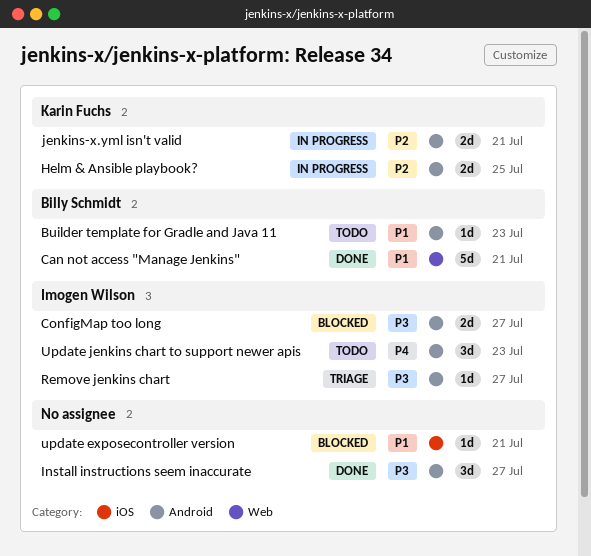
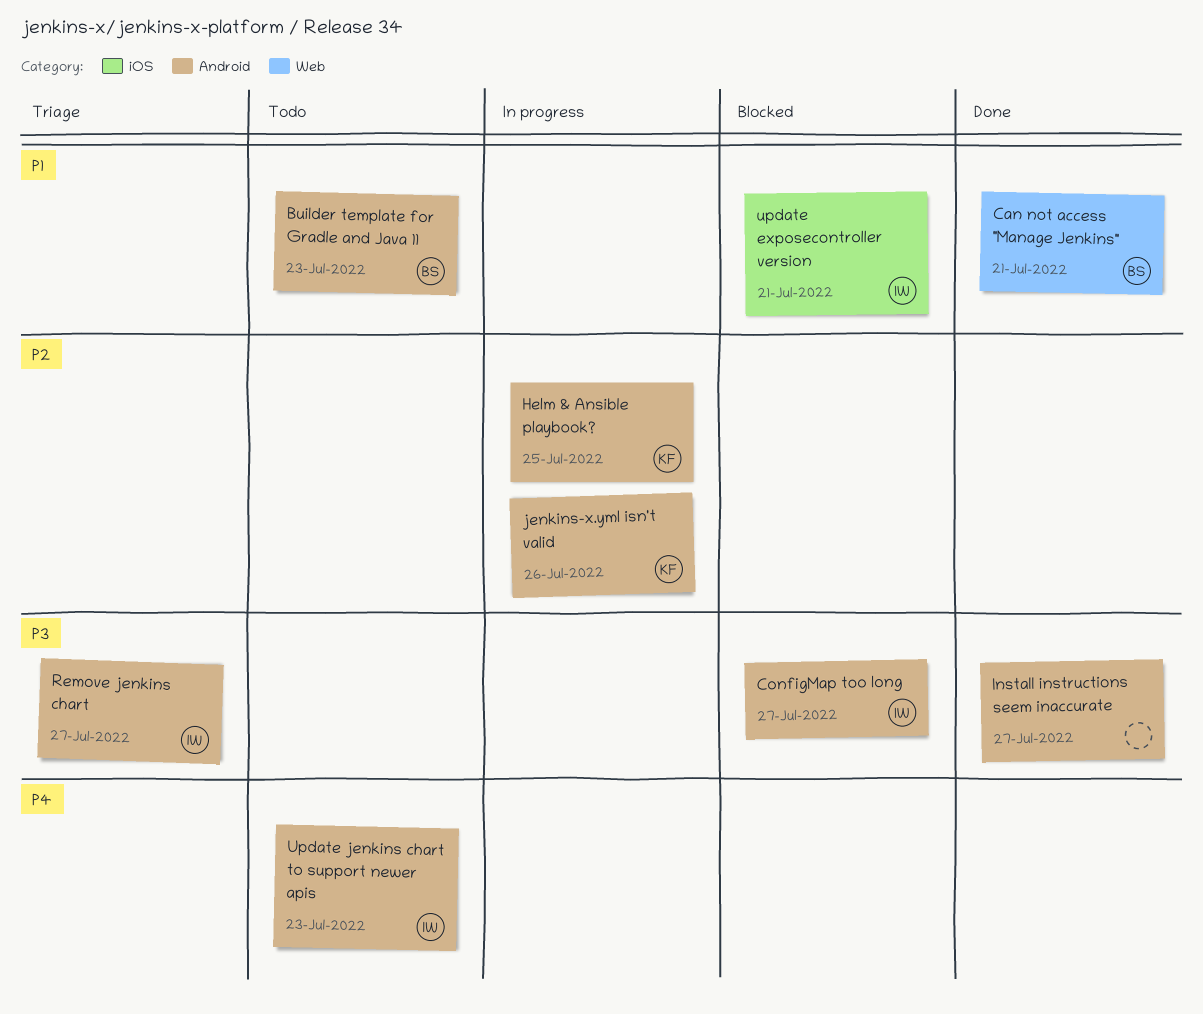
jenkins-x.yml isn't valid, due: Jul 21 -> Jul 26
update exposecontroller version, owner: none -> Imogen Wilson

